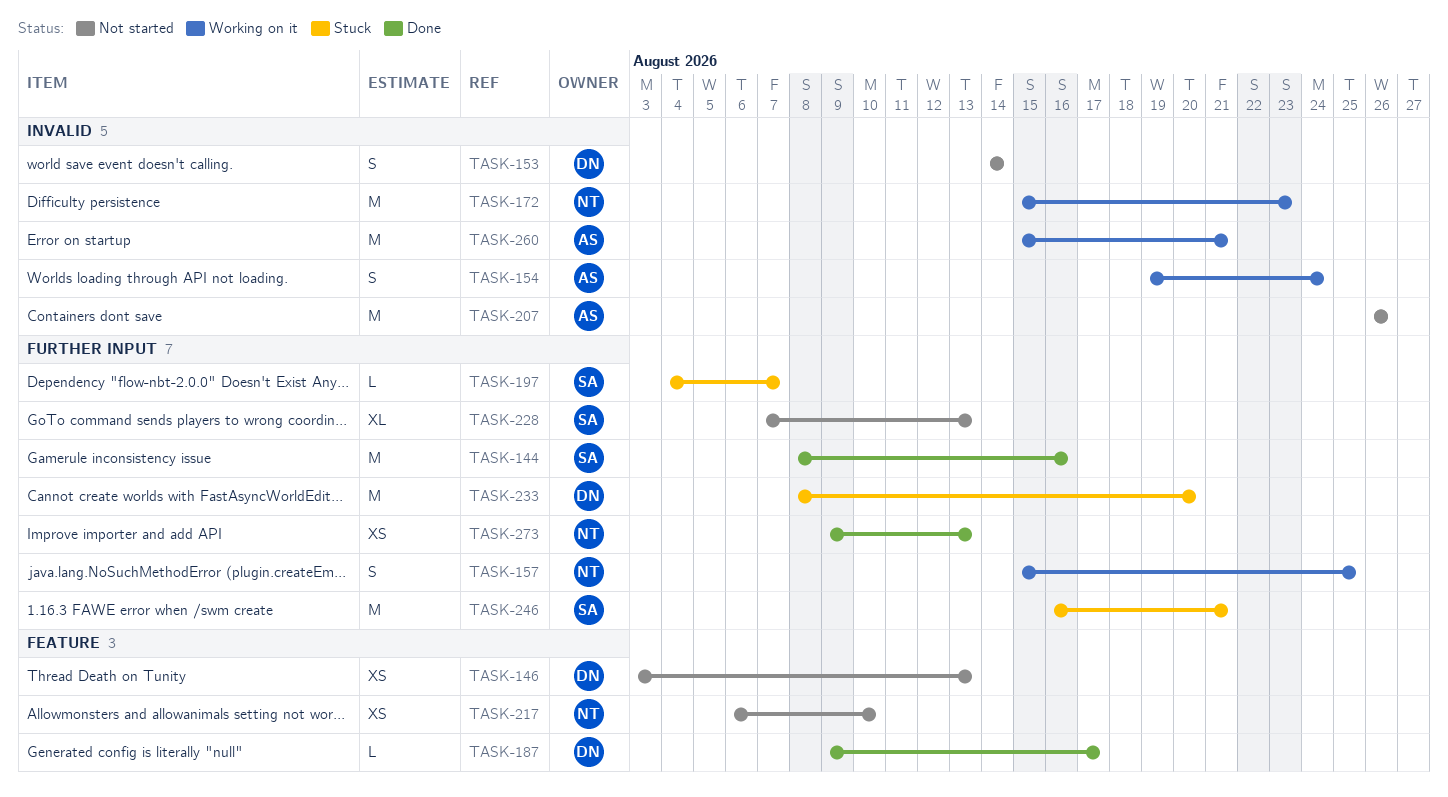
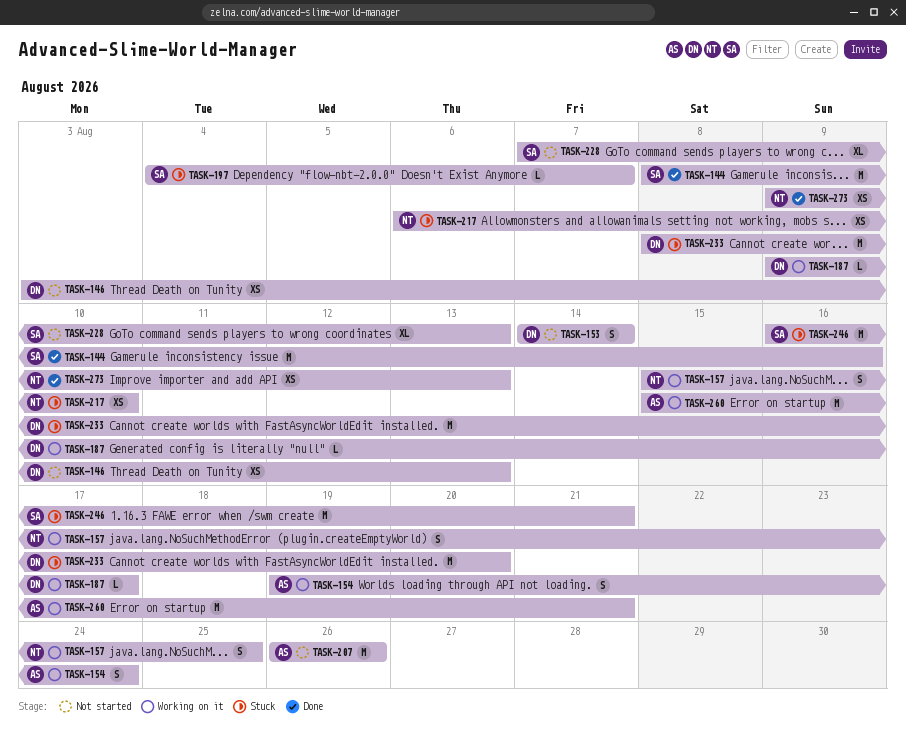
TASK-172: present -> none
TASK-187, status: Done -> Working on it
TASK-217, status: Not started -> Stuck

